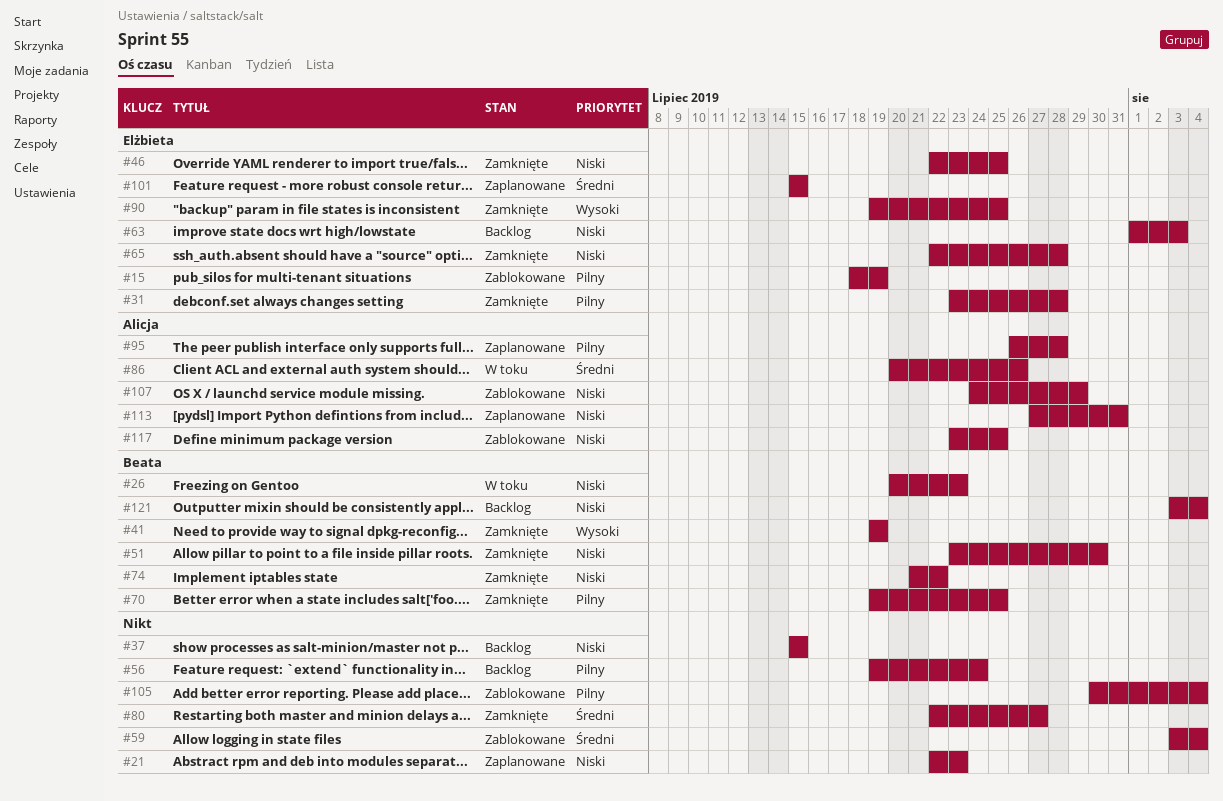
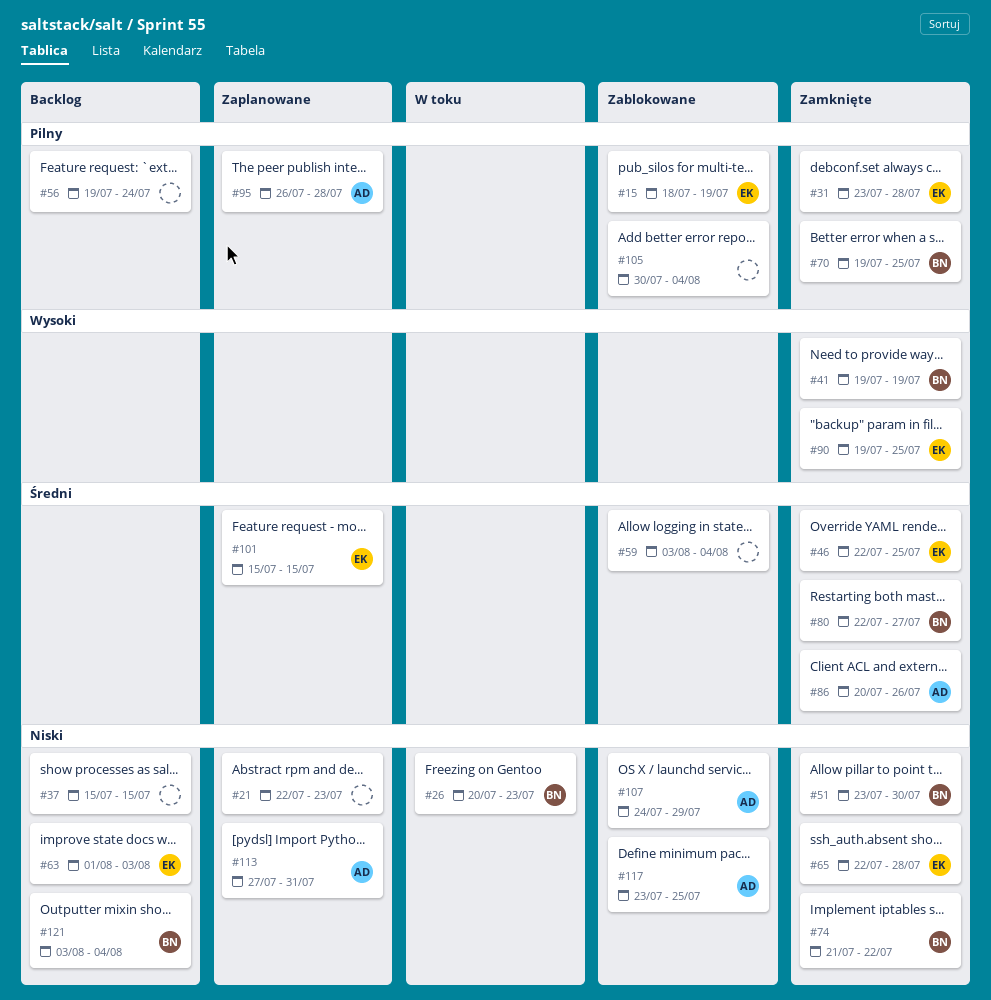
#46, priority: Niski -> Średni
#80, owner: none -> Beata
#86, status: W toku -> Zamknięte

